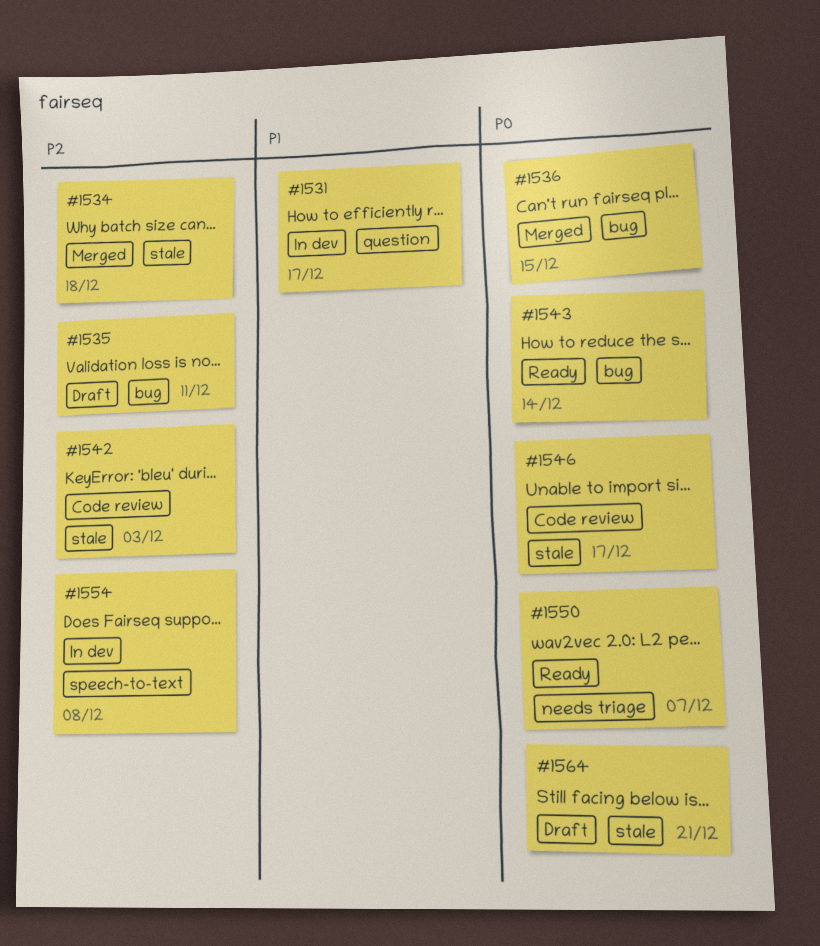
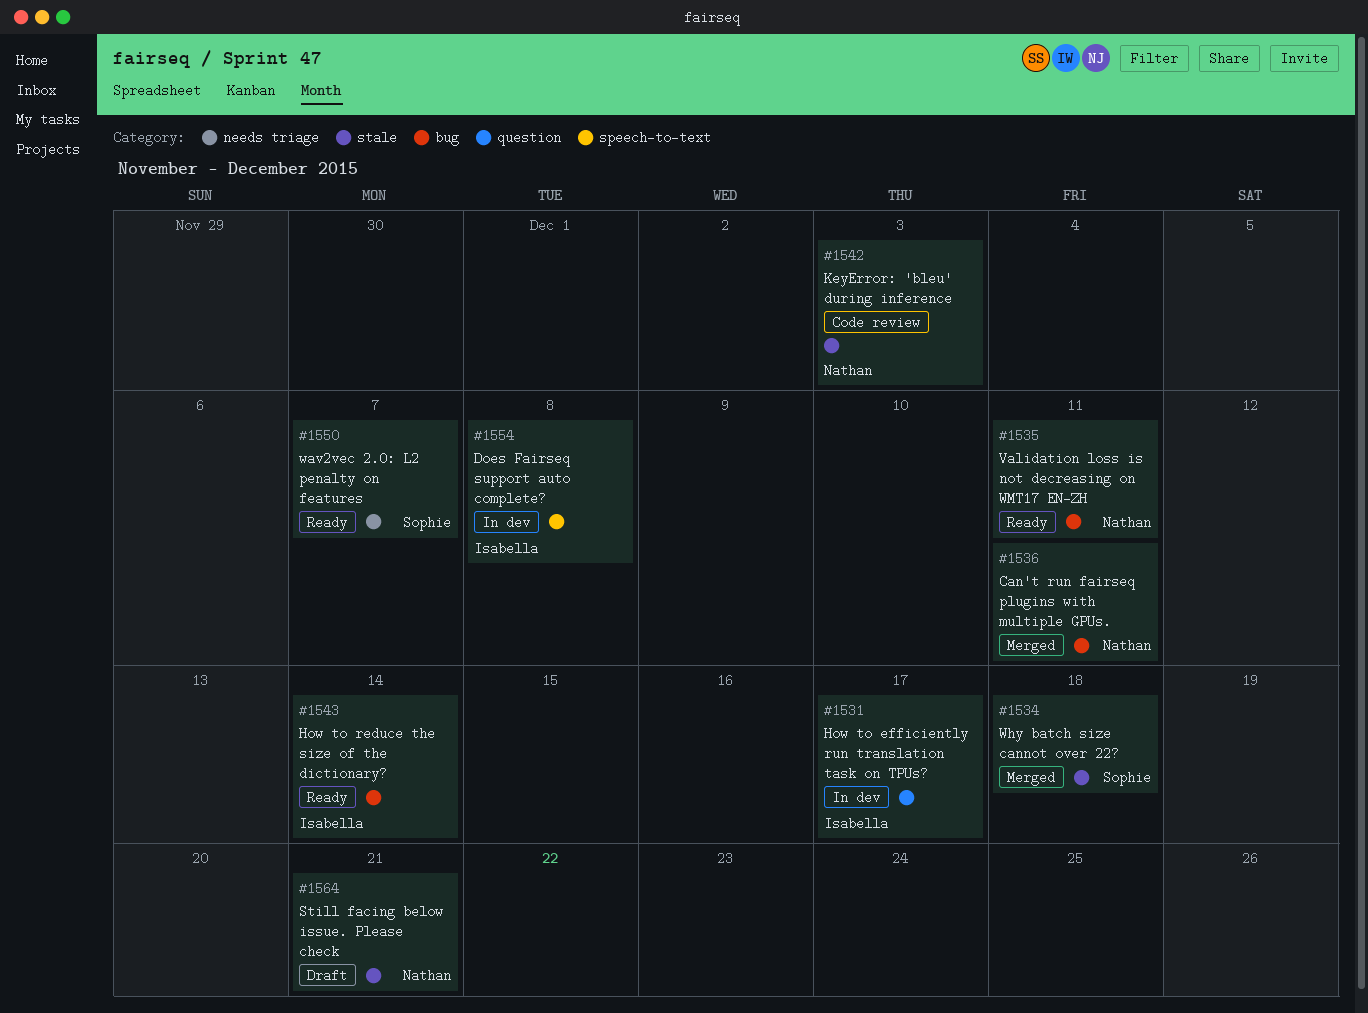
#1535, status: Draft -> Ready
#1536, due: Dec 15 -> Dec 11
#1546: present -> none

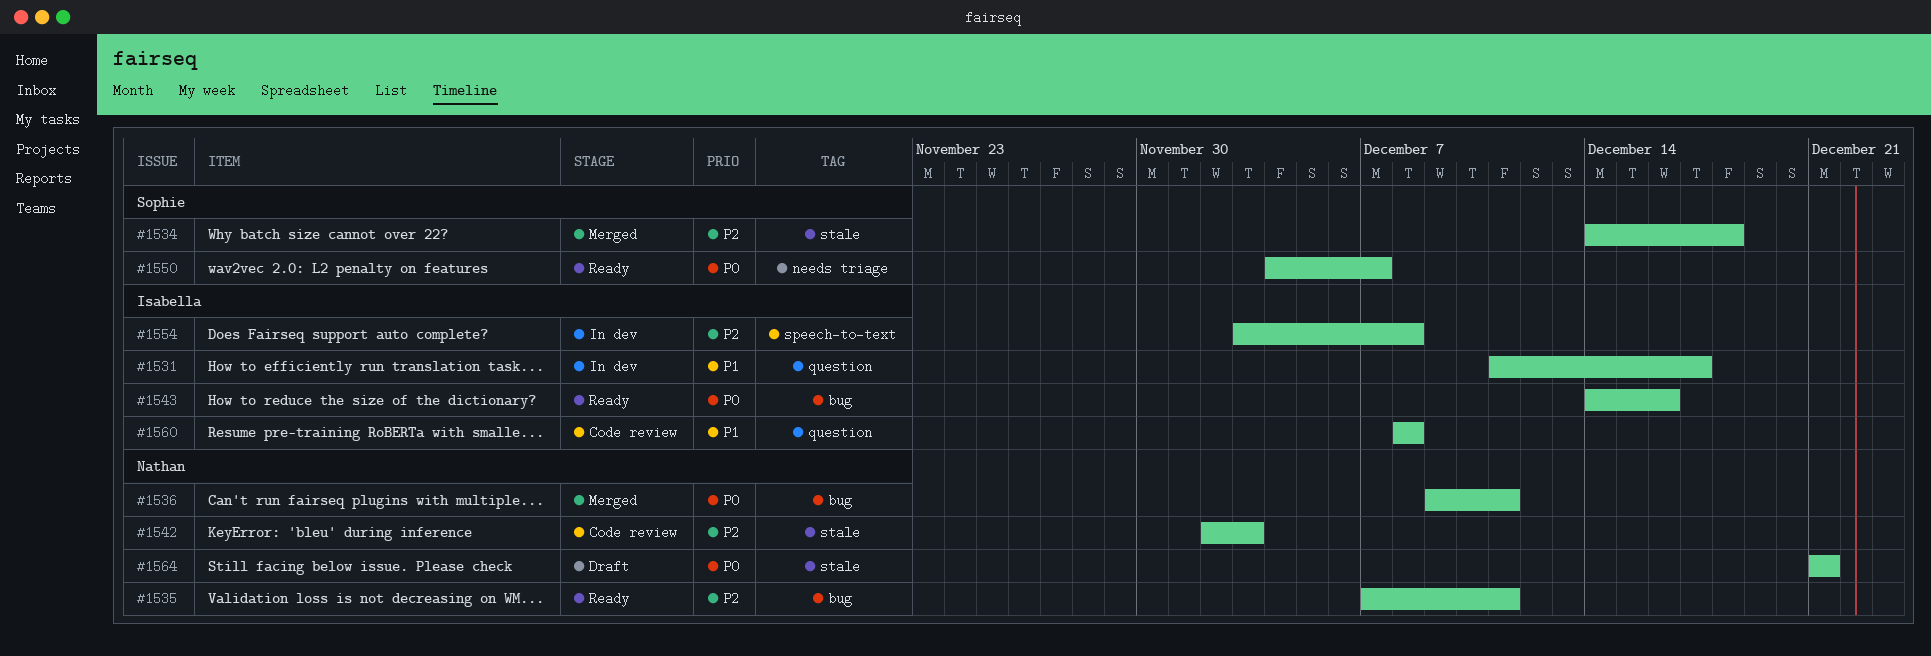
#1543, due: Dec 14 -> Dec 16
#1560: none -> present

